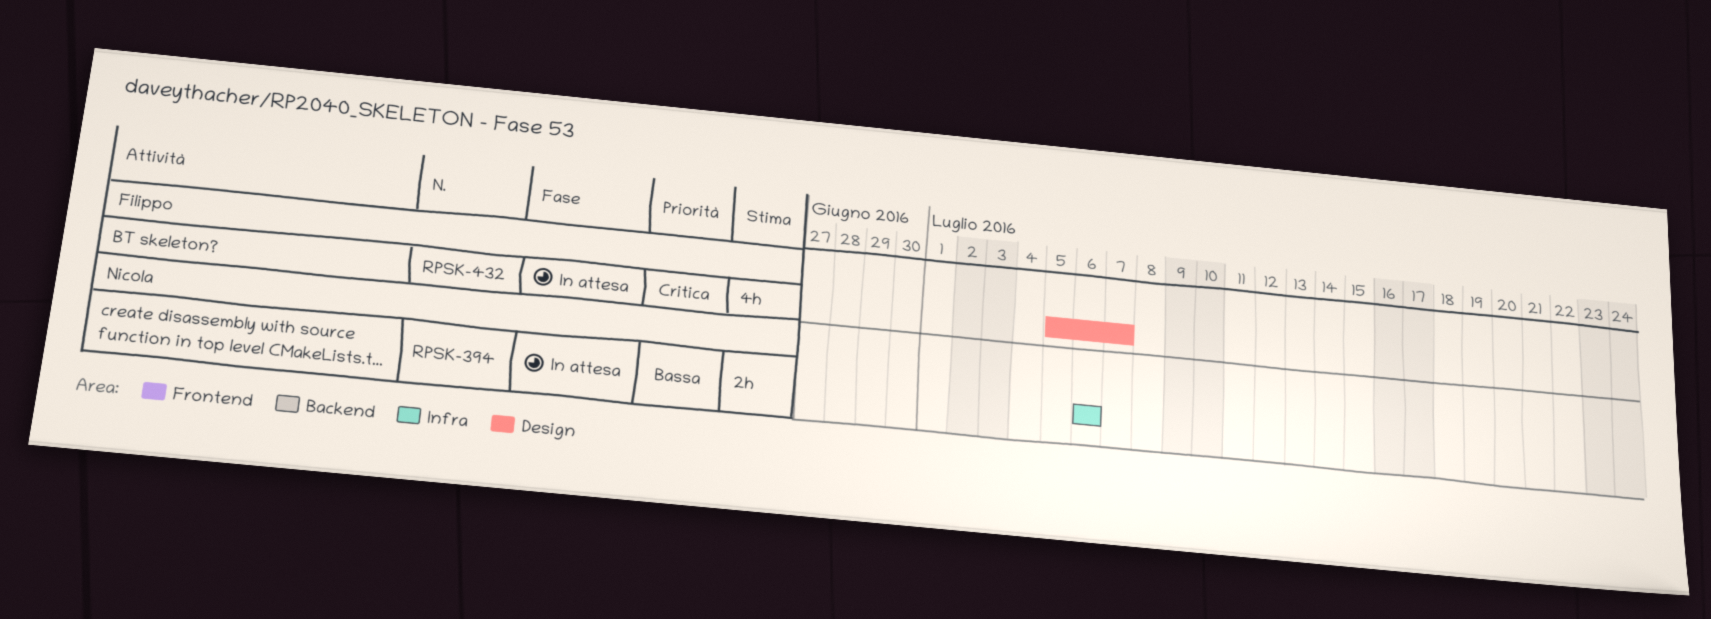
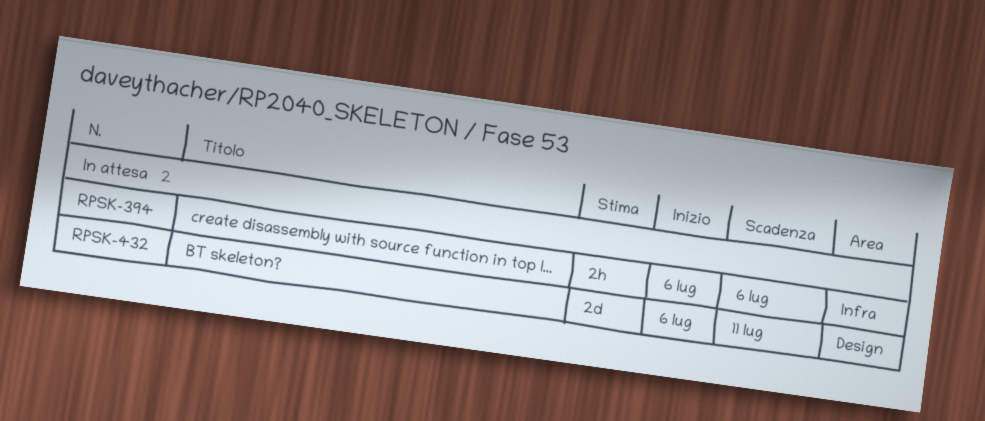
RPSK-432, estimate: 4h -> 2d
RPSK-432, start: Jul 5 -> Jul 6
RPSK-432, due: Jul 7 -> Jul 11

